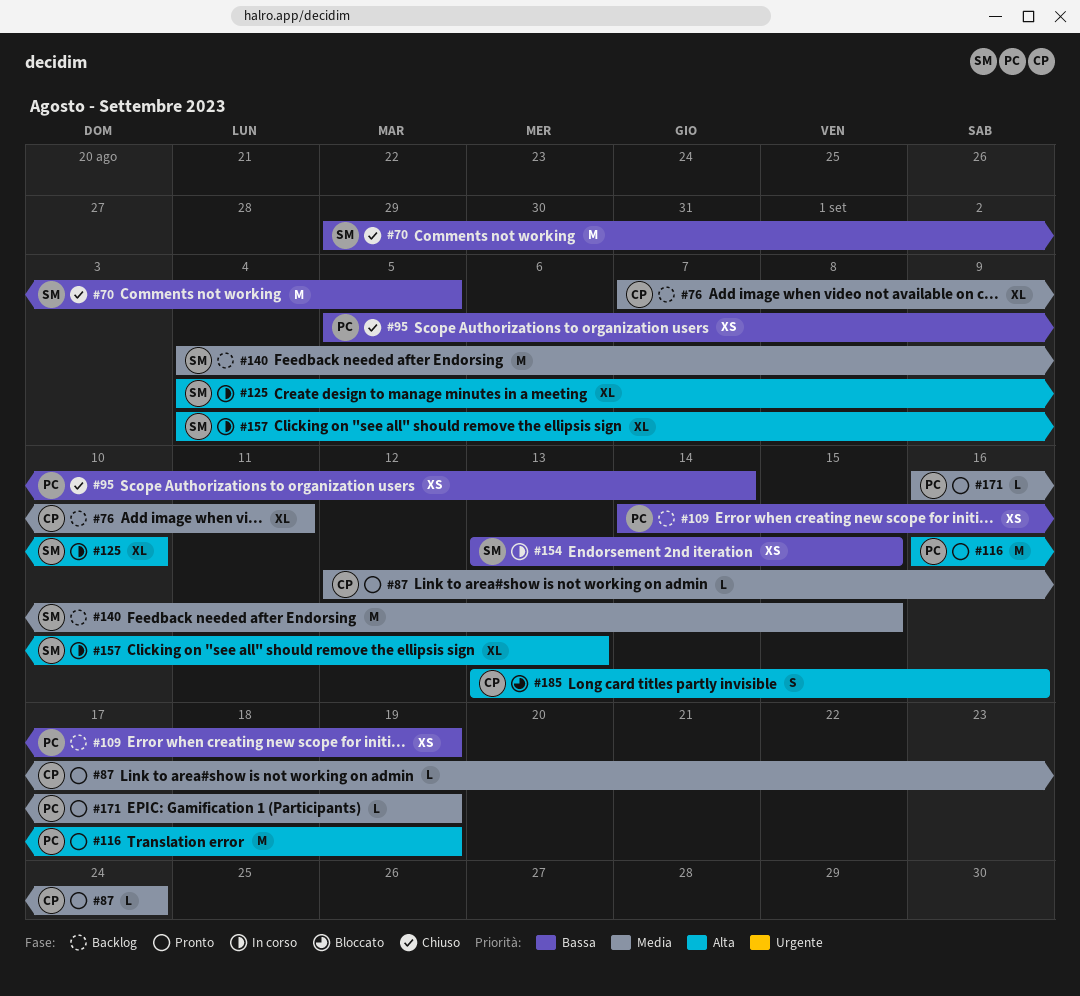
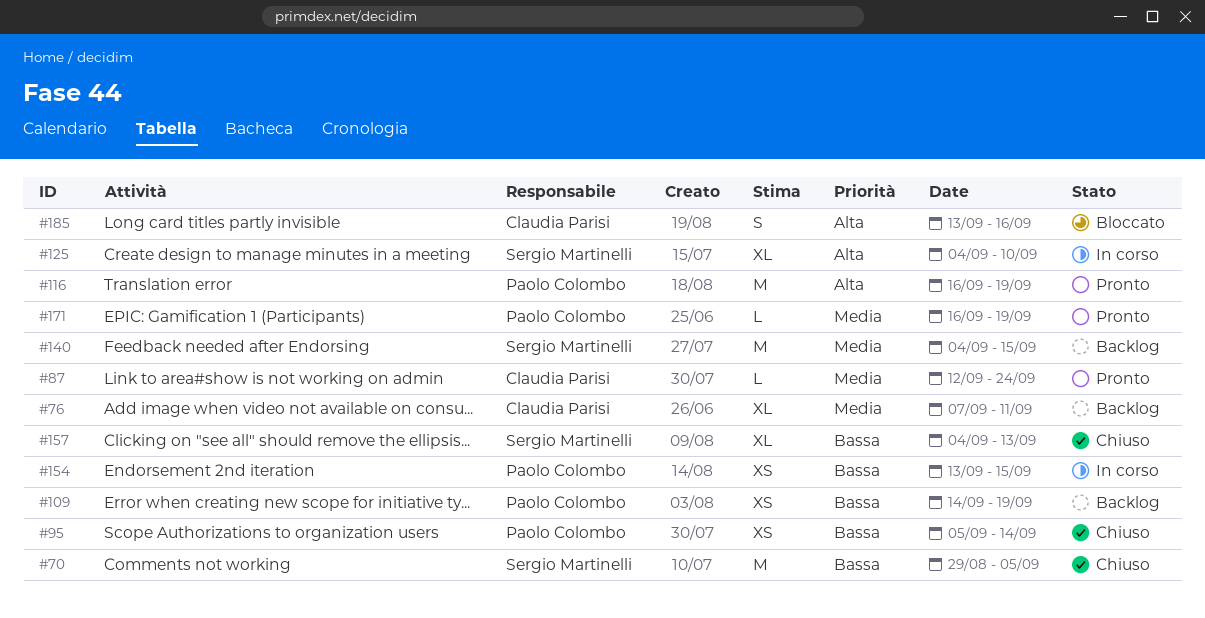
#154, owner: Sergio Martinelli -> Paolo Colombo
#157, status: In corso -> Chiuso
#157, priority: Alta -> Bassa

